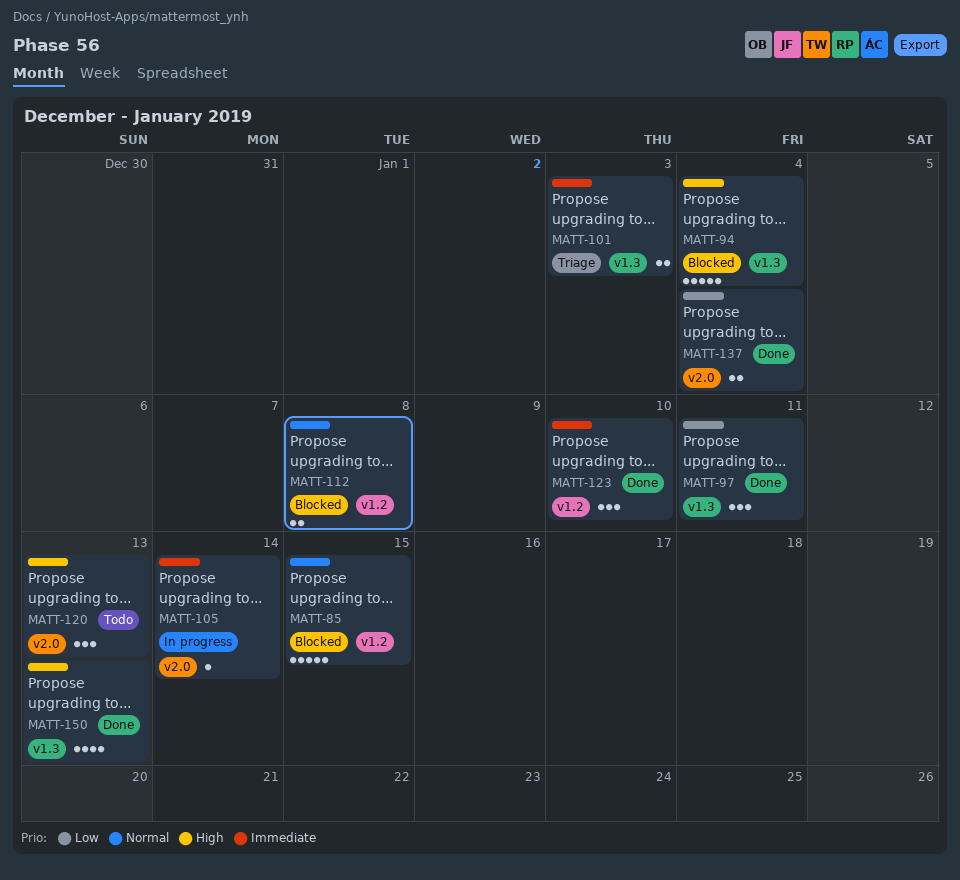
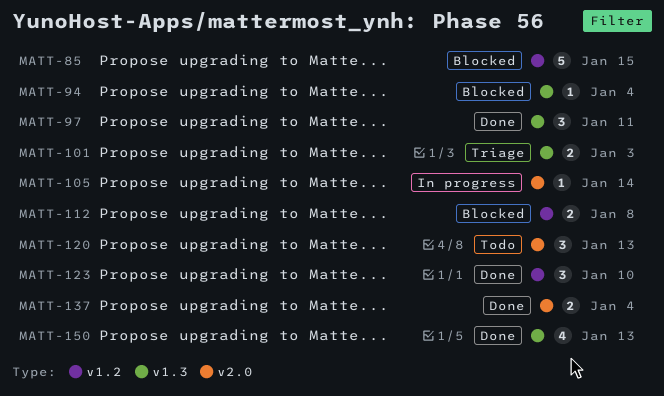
MATT-94, estimate: 5 -> 1

